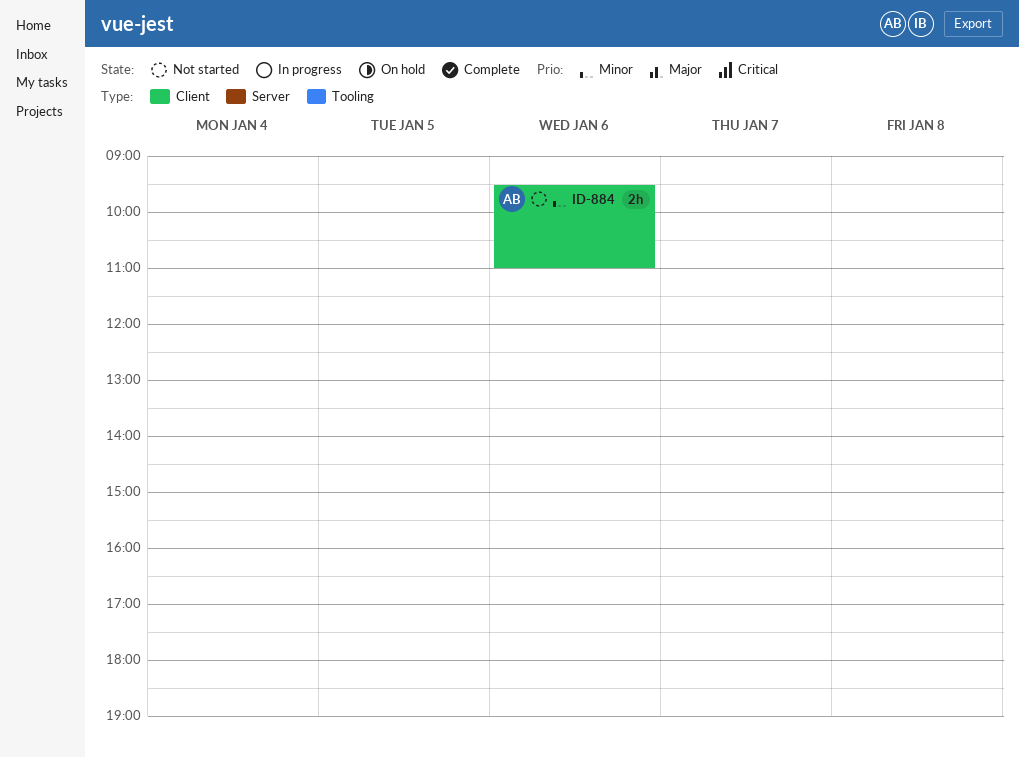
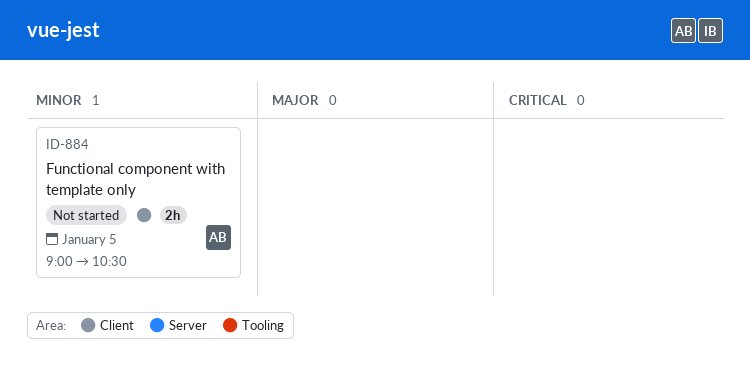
ID-884, day: Jan 6 -> Jan 5
ID-884, begins: 09:30 -> 09:00
ID-884, ends: 11:00 -> 10:30

